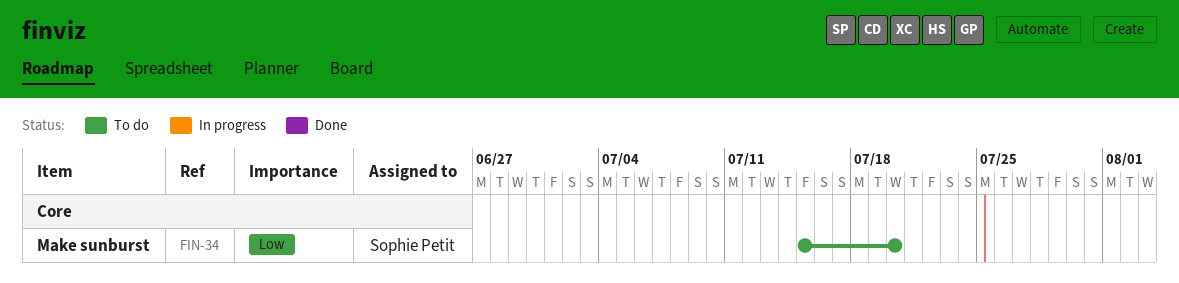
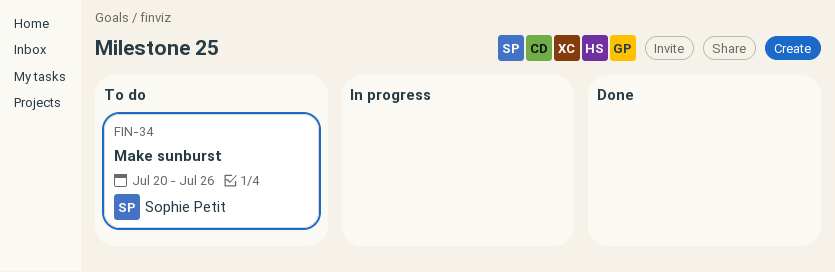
FIN-34, start: Jul 15 -> Jul 20
FIN-34, due: Jul 20 -> Jul 26

